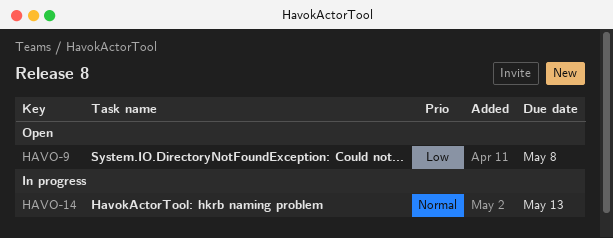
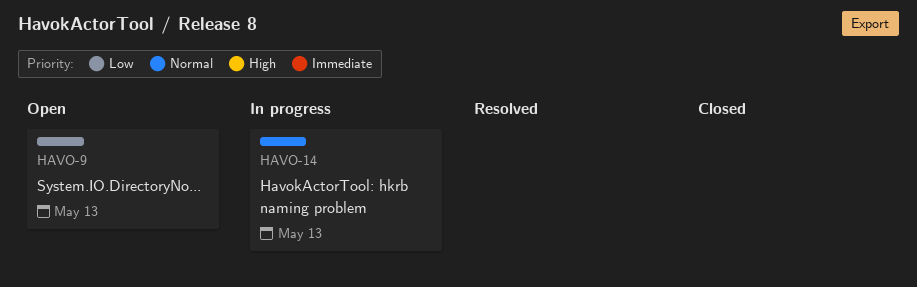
HAVO-9, due: May 8 -> May 13

